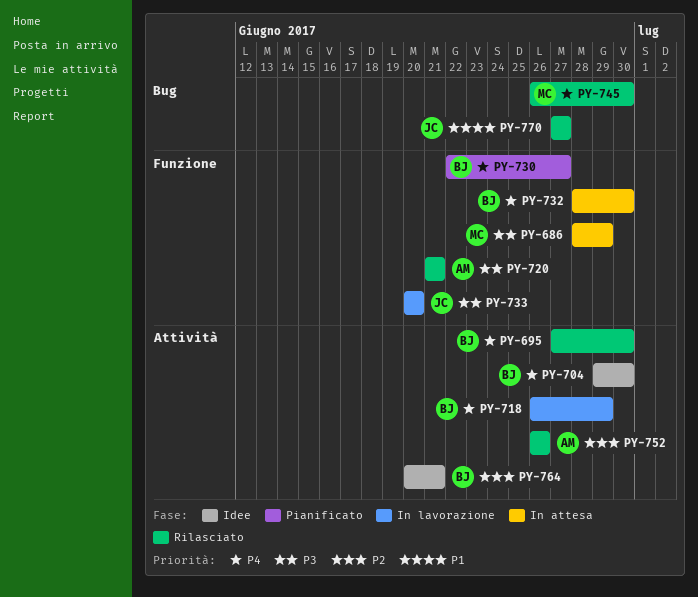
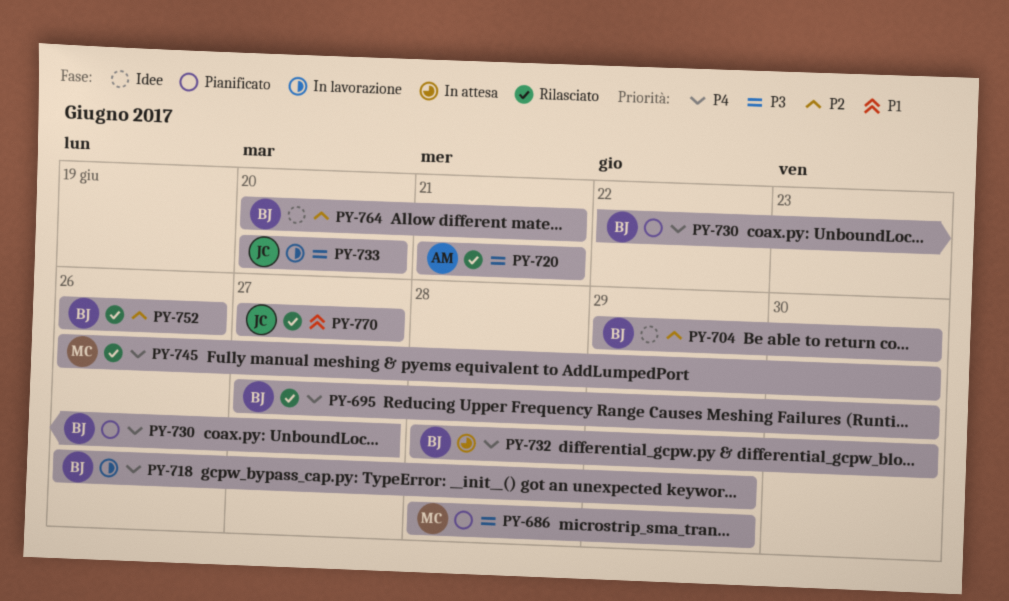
PY-686, status: In attesa -> Pianificato
PY-704, priority: P4 -> P2
PY-752, owner: AM -> BJ

